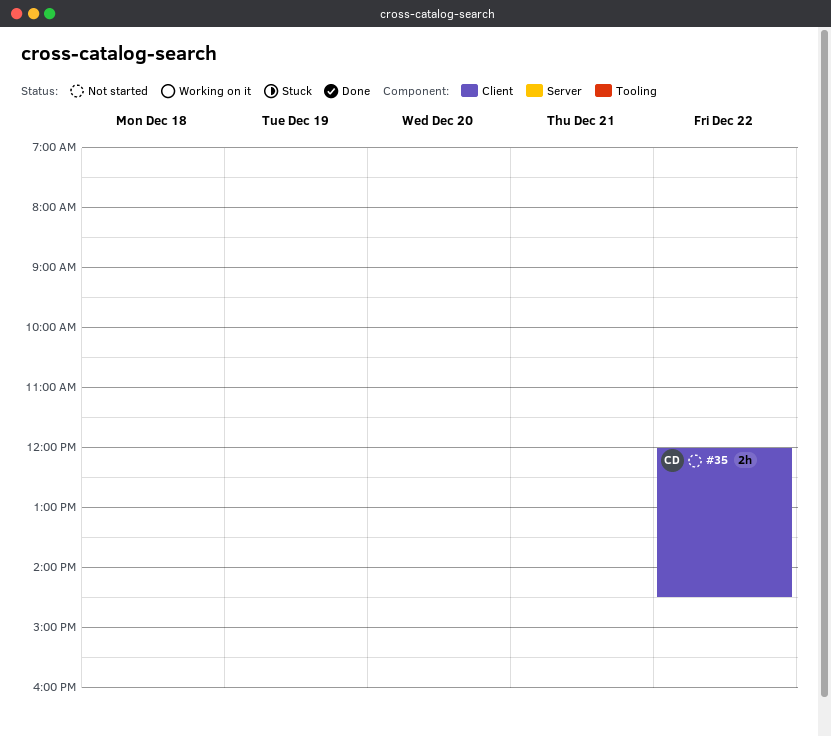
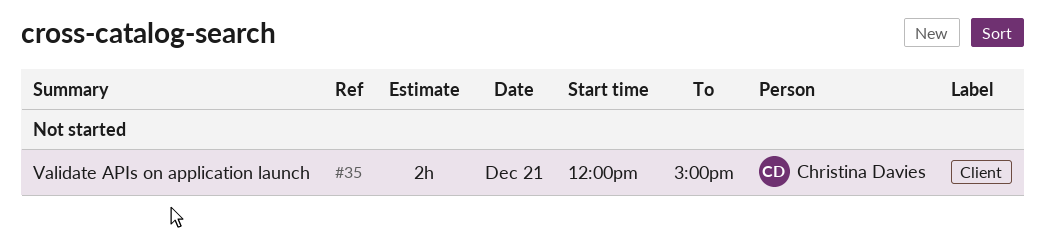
#35, day: Dec 22 -> Dec 21
#35, ends: 14:30 -> 15:00

